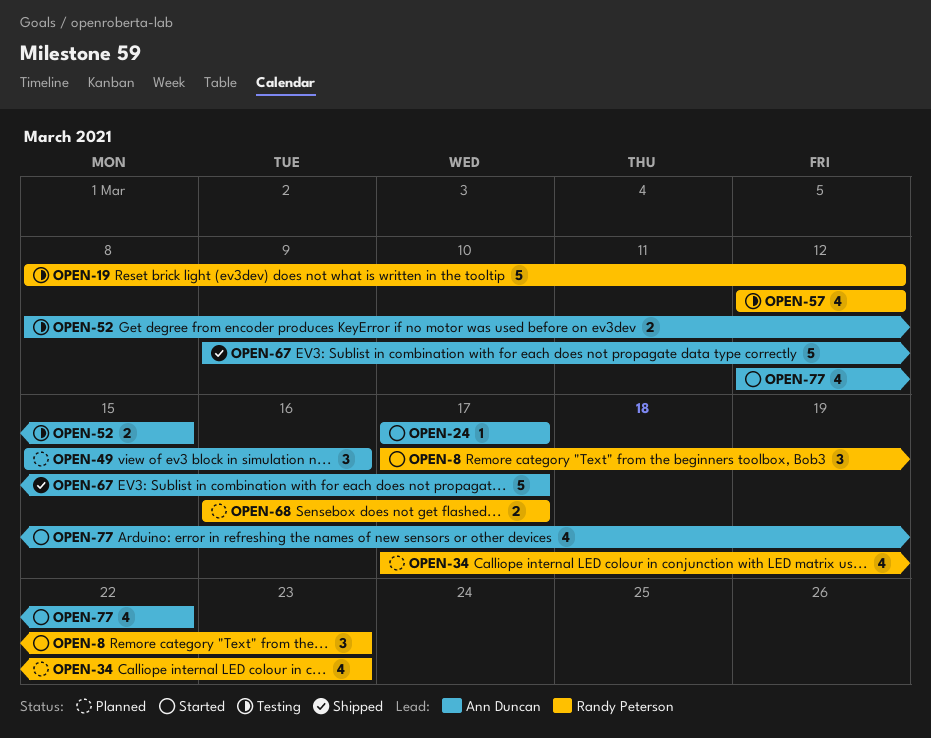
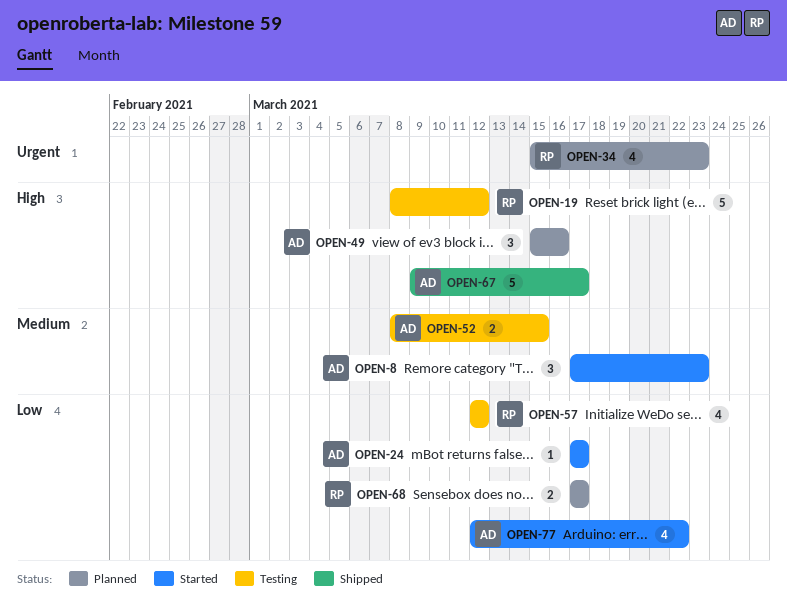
OPEN-8, owner: Randy Peterson -> Ann Duncan
OPEN-34, start: Mar 17 -> Mar 15
OPEN-68, start: Mar 16 -> Mar 17

